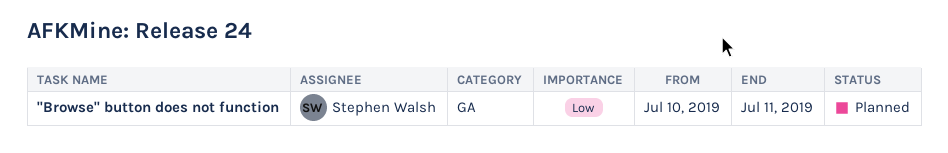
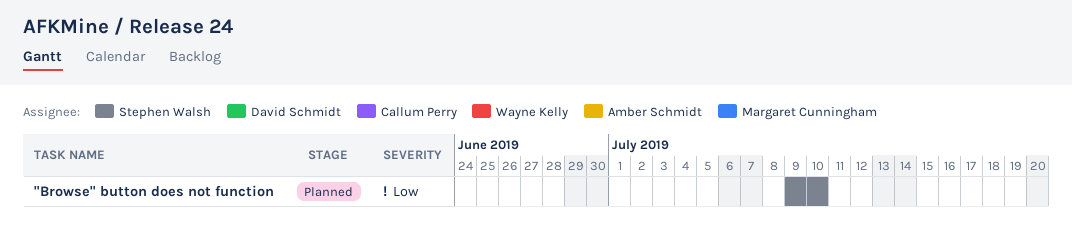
"Browse" button does not function, start: Jul 10 -> Jul 9
"Browse" button does not function, due: Jul 11 -> Jul 10

